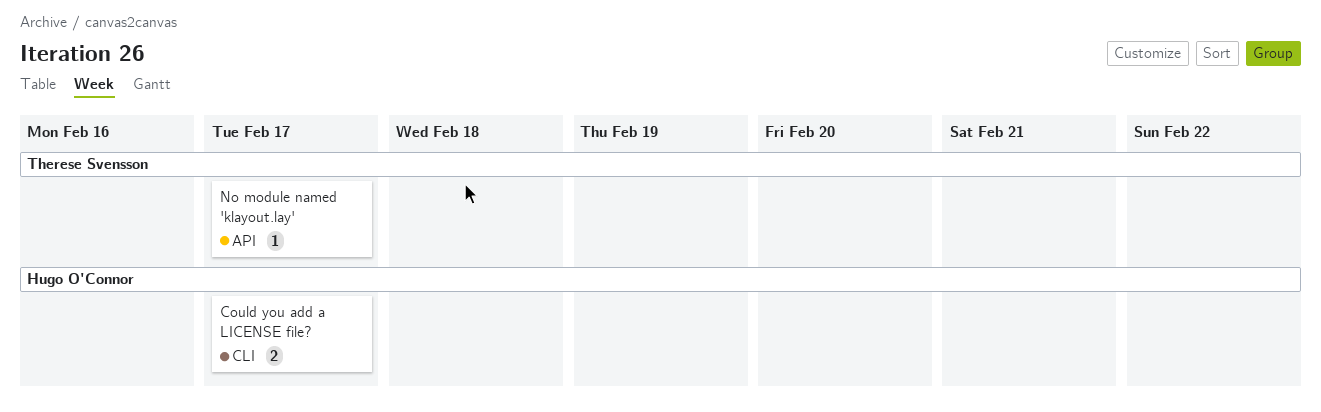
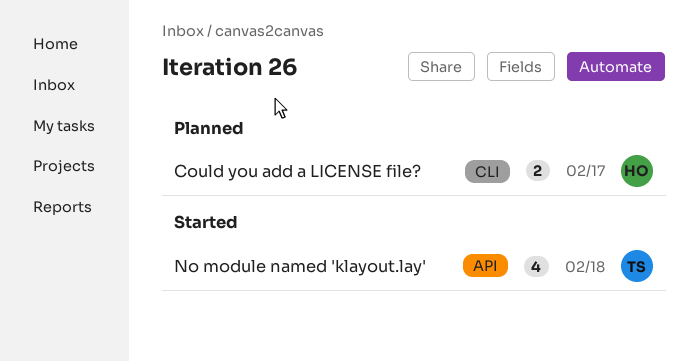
No module named 'klayout.lay', estimate: 1 -> 4
No module named 'klayout.lay', due: Feb 17 -> Feb 18

